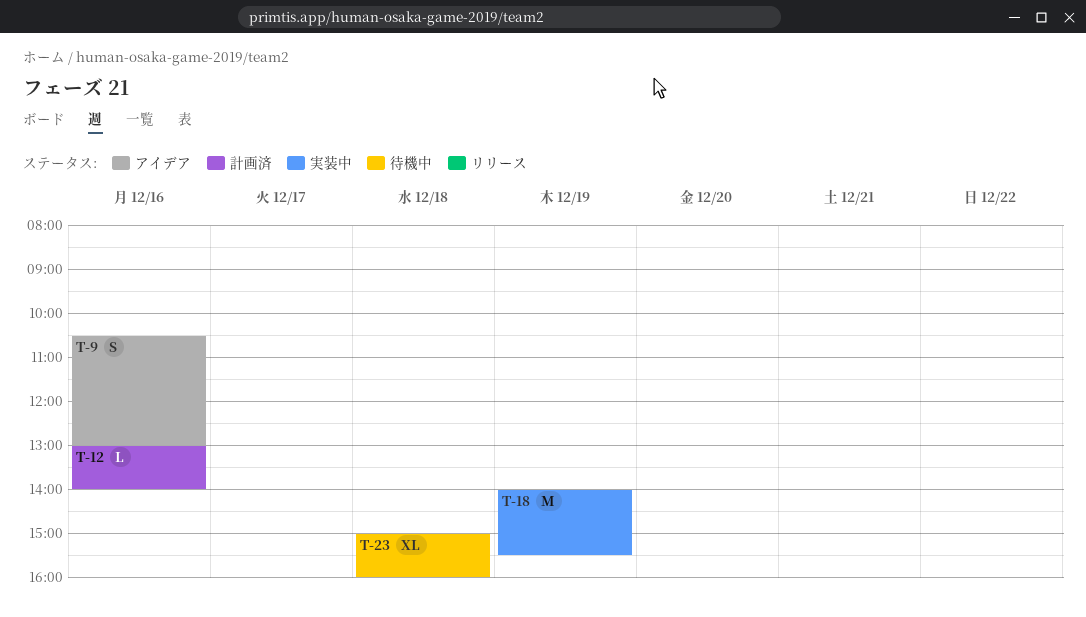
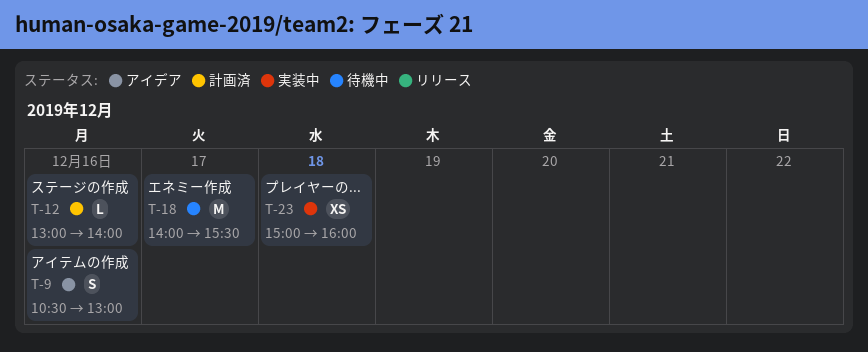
T-18, status: 実装中 -> 待機中
T-18, day: Dec 19 -> Dec 17
T-23, status: 待機中 -> 実装中
T-23, estimate: XL -> XS

